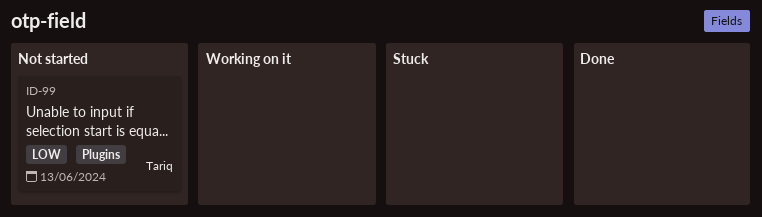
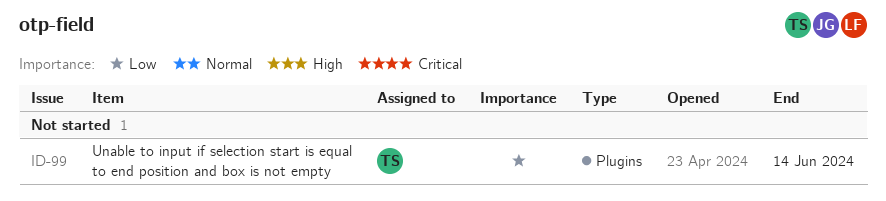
ID-99, due: Jun 13 -> Jun 14

